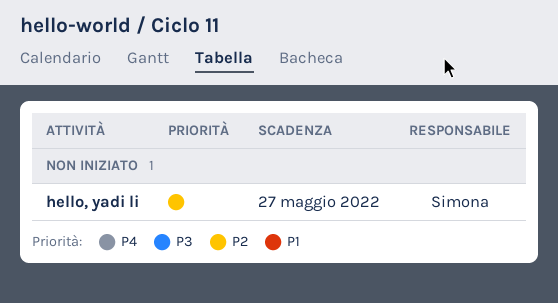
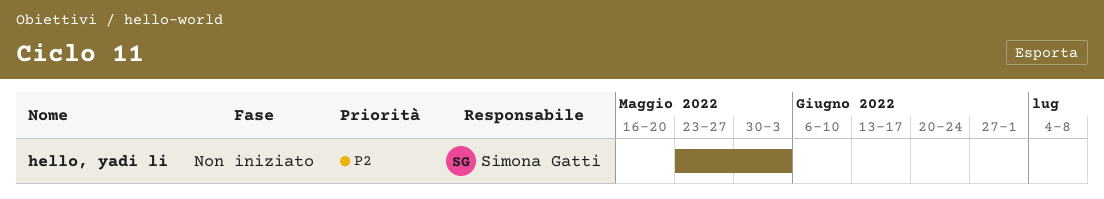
hello, yadi li, due: May 27 -> Jun 3

